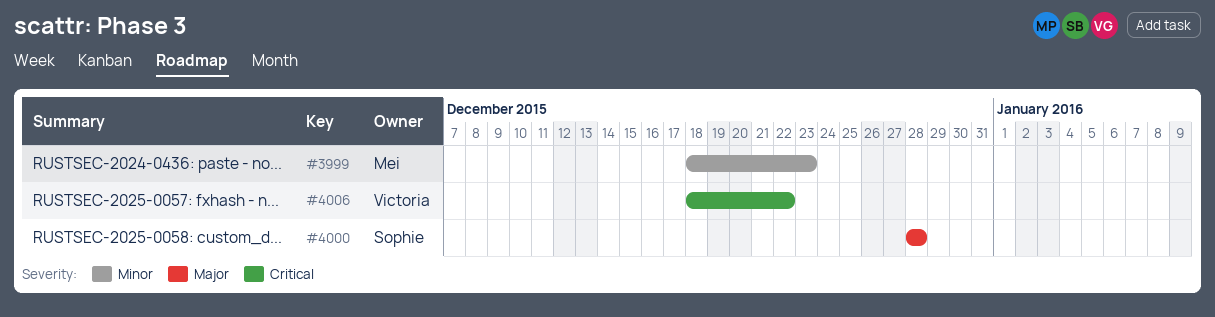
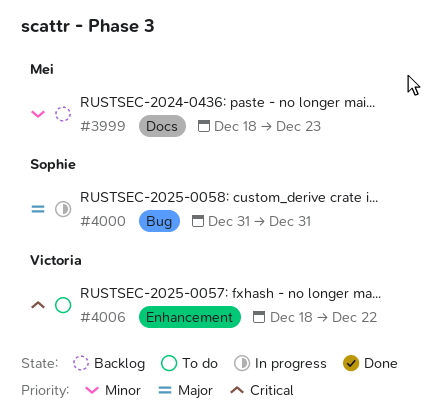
#4000, start: Dec 28 -> Dec 31
#4000, due: Dec 28 -> Dec 31

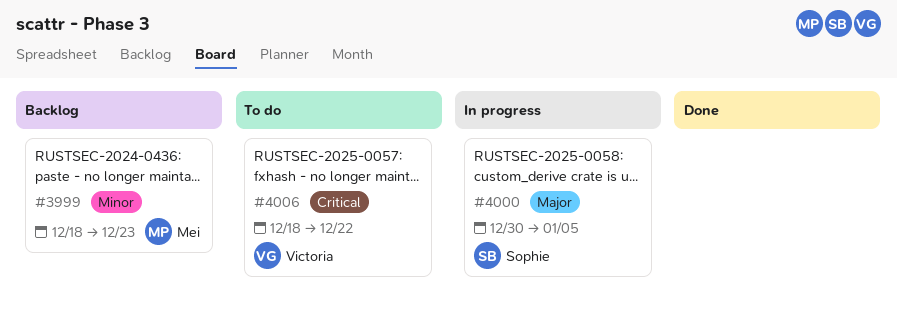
#4000, start: Dec 31 -> Dec 30
#4000, due: Dec 31 -> Jan 5

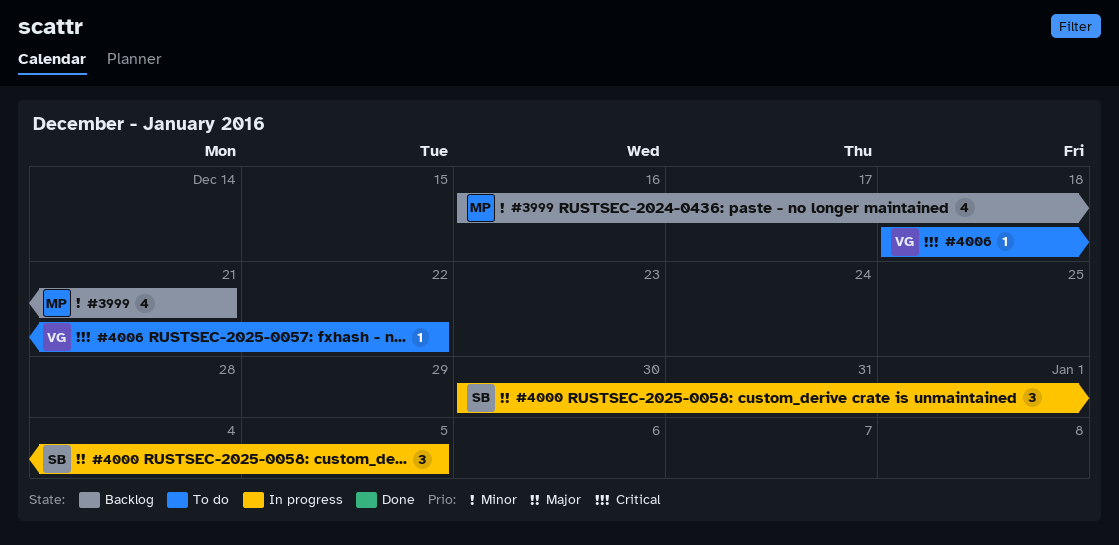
#3999, start: Dec 18 -> Dec 16
#3999, due: Dec 23 -> Dec 21

